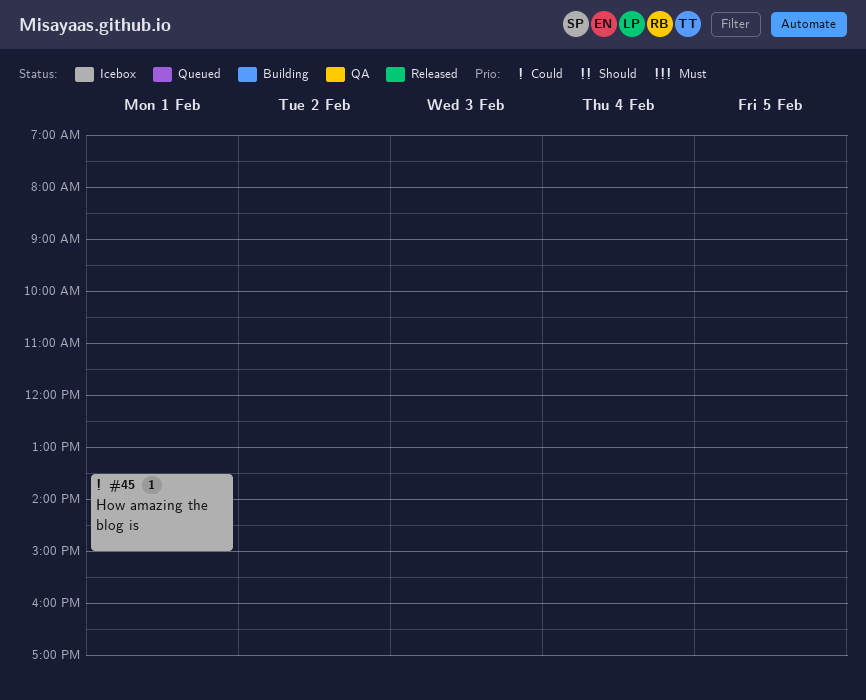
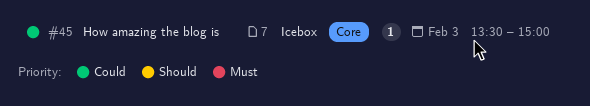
#45, day: Feb 1 -> Feb 3

